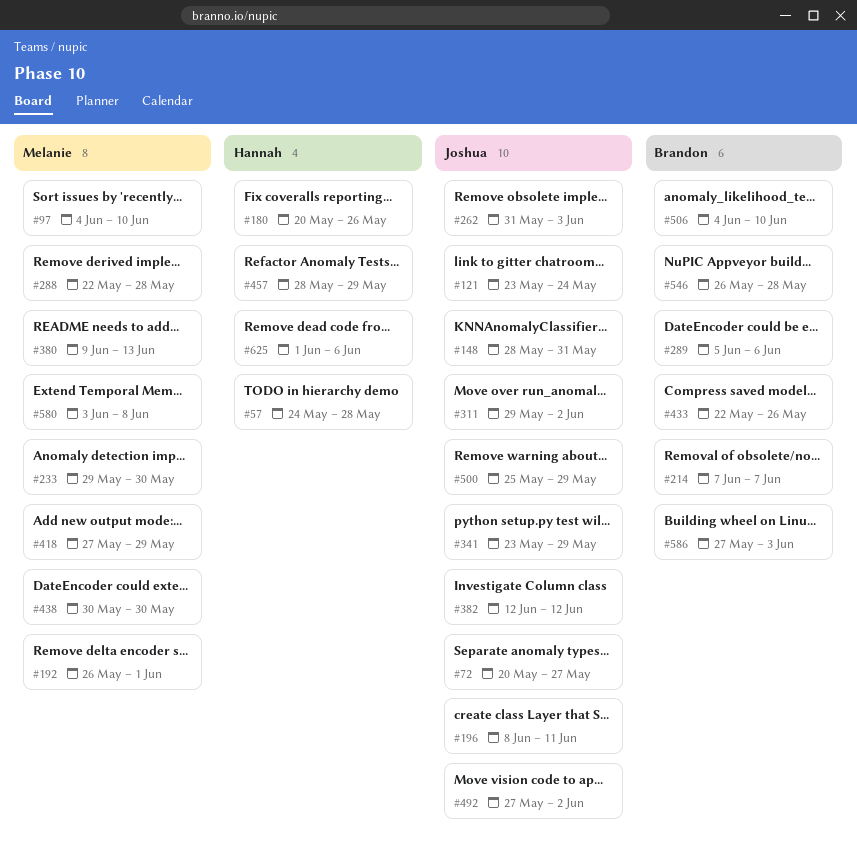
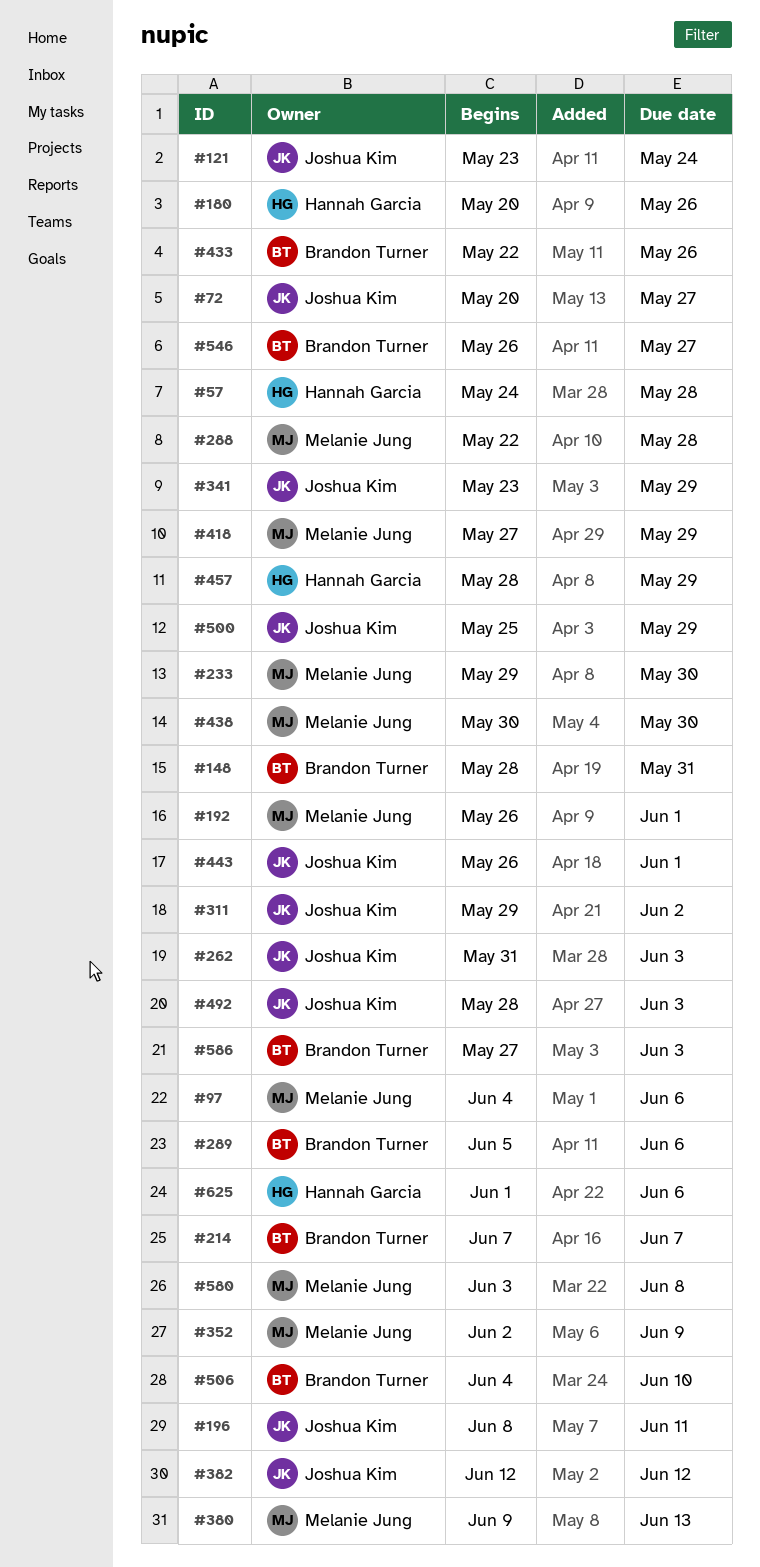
#97, due: Jun 10 -> Jun 6
#148, owner: Joshua Kim -> Brandon Turner
#352: none -> present
#443: none -> present
#492, start: May 27 -> May 28
#492, due: Jun 2 -> Jun 3
#546, due: May 28 -> May 27

